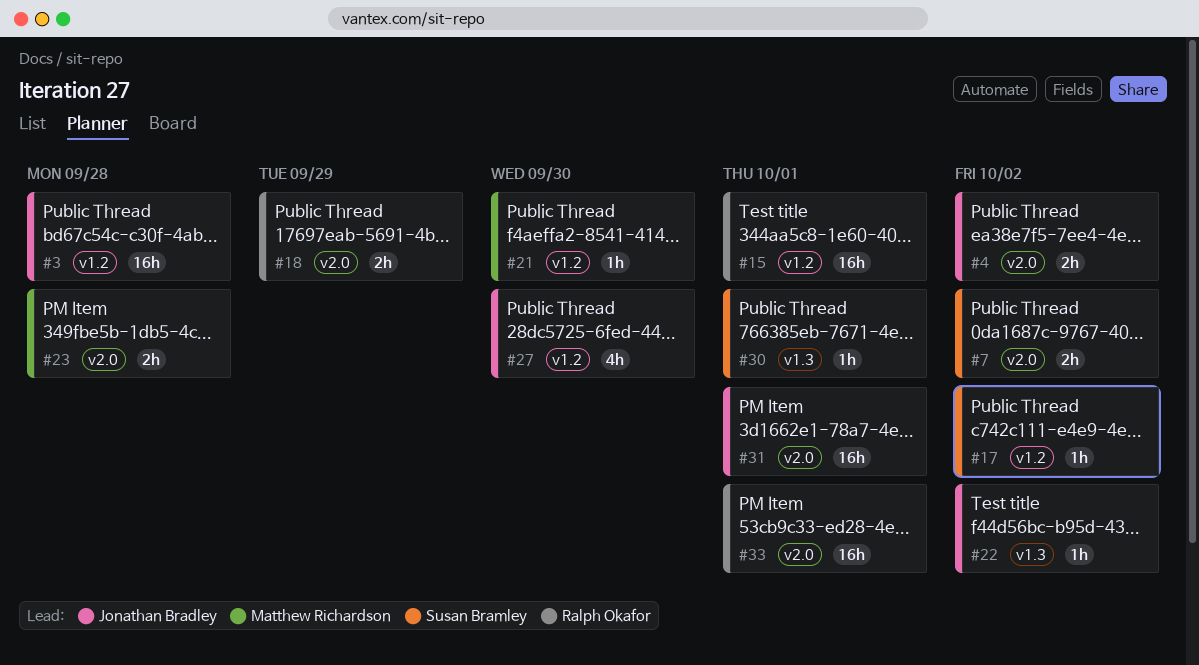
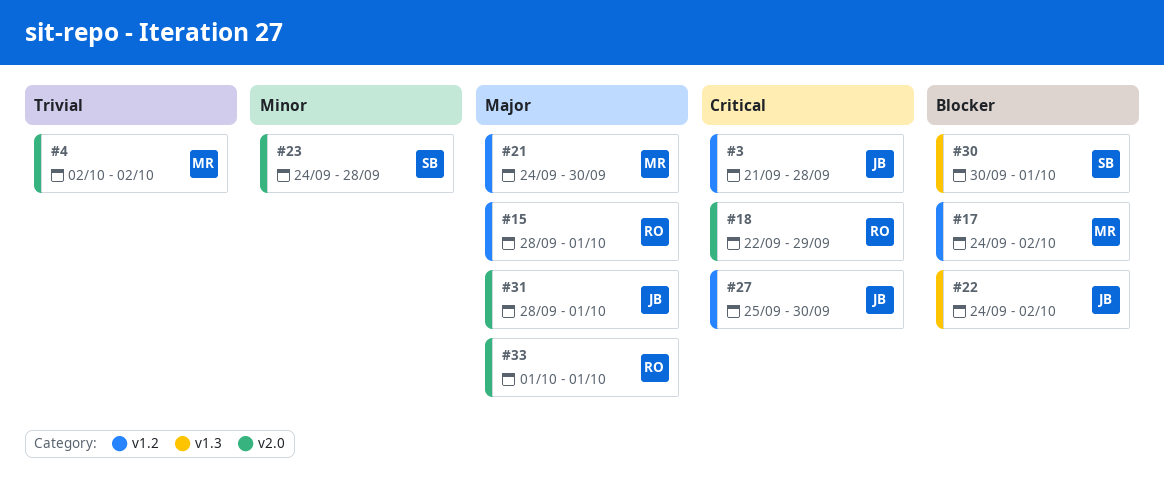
#4, owner: Jonathan Bradley -> Matthew Richardson
#7: present -> none
#17, owner: Susan Bramley -> Matthew Richardson
#23, owner: Matthew Richardson -> Susan Bramley

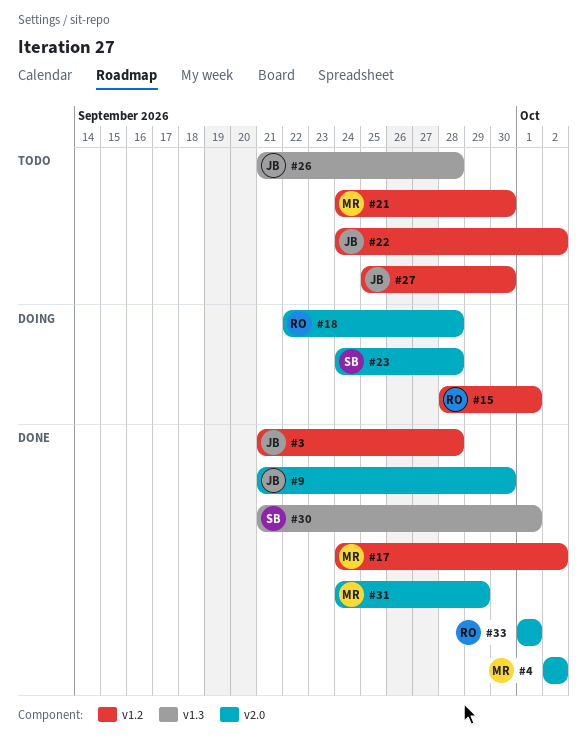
#9: none -> present
#18, due: Sep 29 -> Sep 28
#22, label: v1.3 -> v1.2
#26: none -> present
#30, start: Sep 30 -> Sep 21
#31, owner: JB -> MR
#31, start: Sep 28 -> Sep 24
#31, due: Oct 1 -> Sep 29

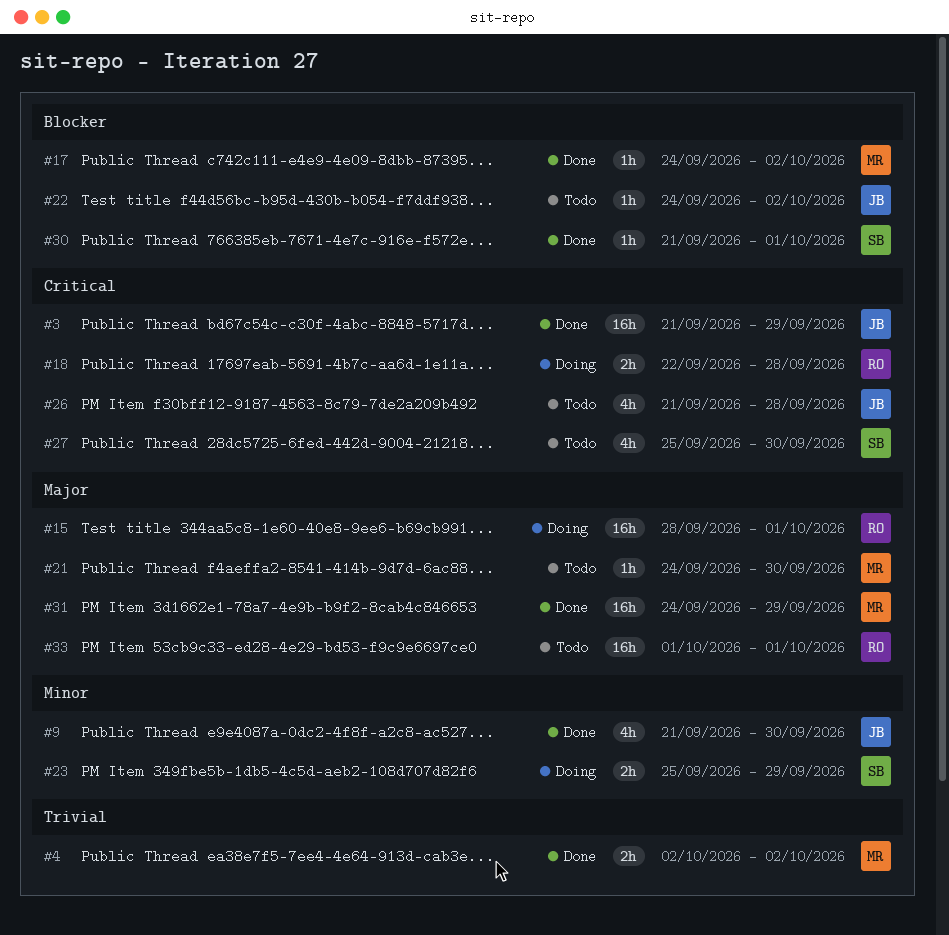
#3, due: Sep 28 -> Sep 29
#23, start: Sep 24 -> Sep 25
#23, due: Sep 28 -> Sep 29
#27, owner: JB -> SB
#33, status: Done -> Todo

